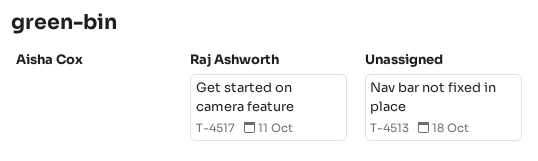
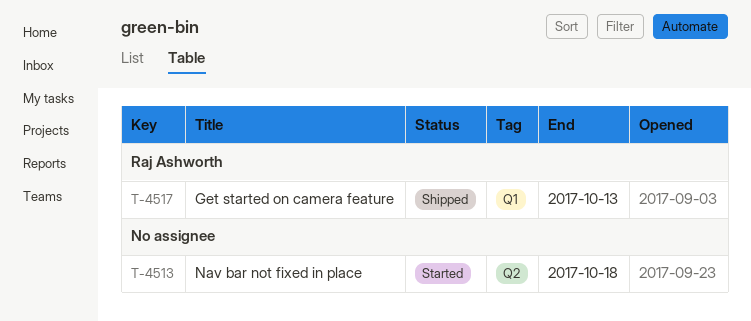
T-4517, due: Oct 11 -> Oct 13

